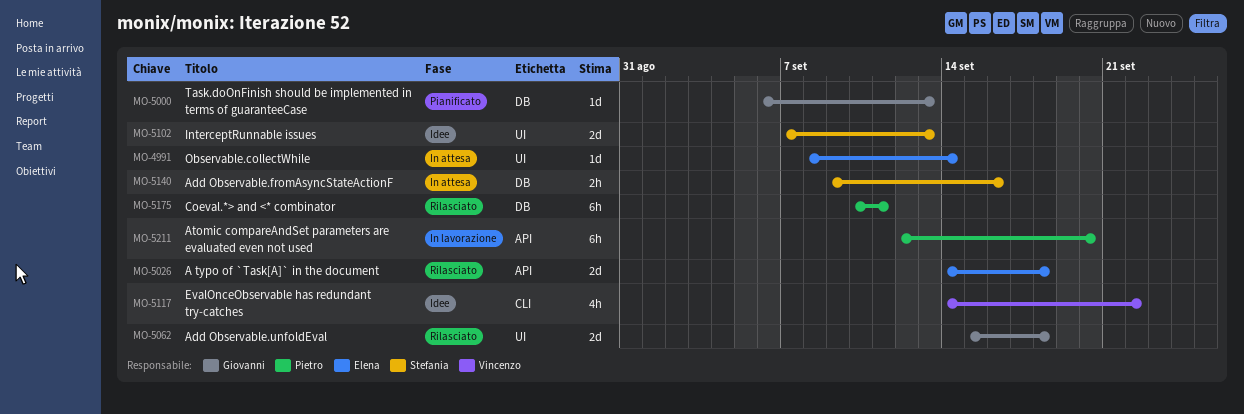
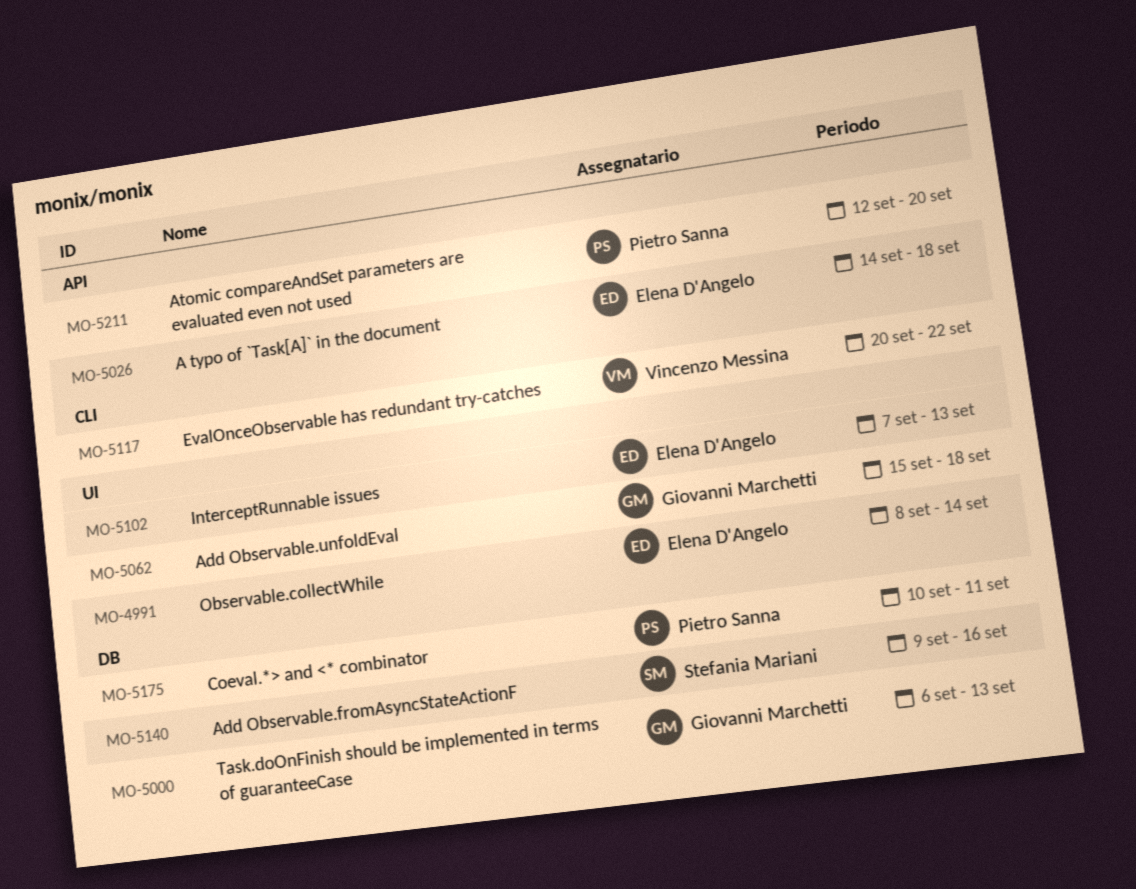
MO-5102, owner: Stefania Mariani -> Elena D'Angelo
MO-5117, start: Sep 14 -> Sep 20

